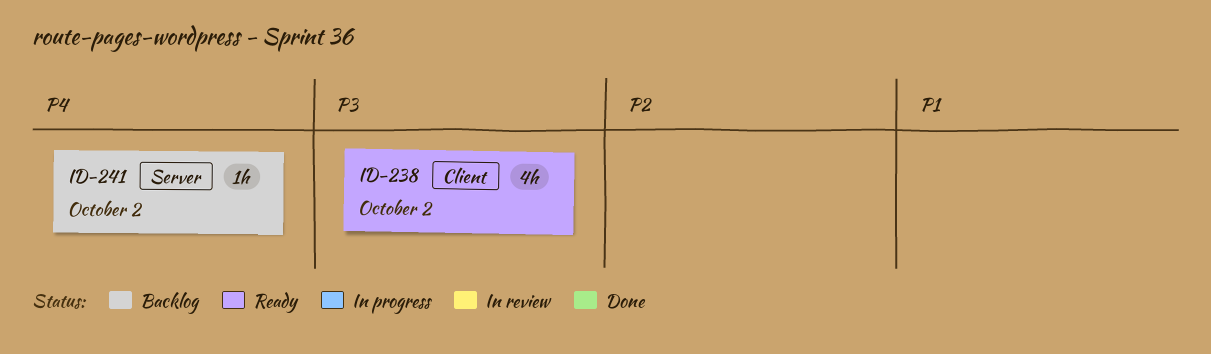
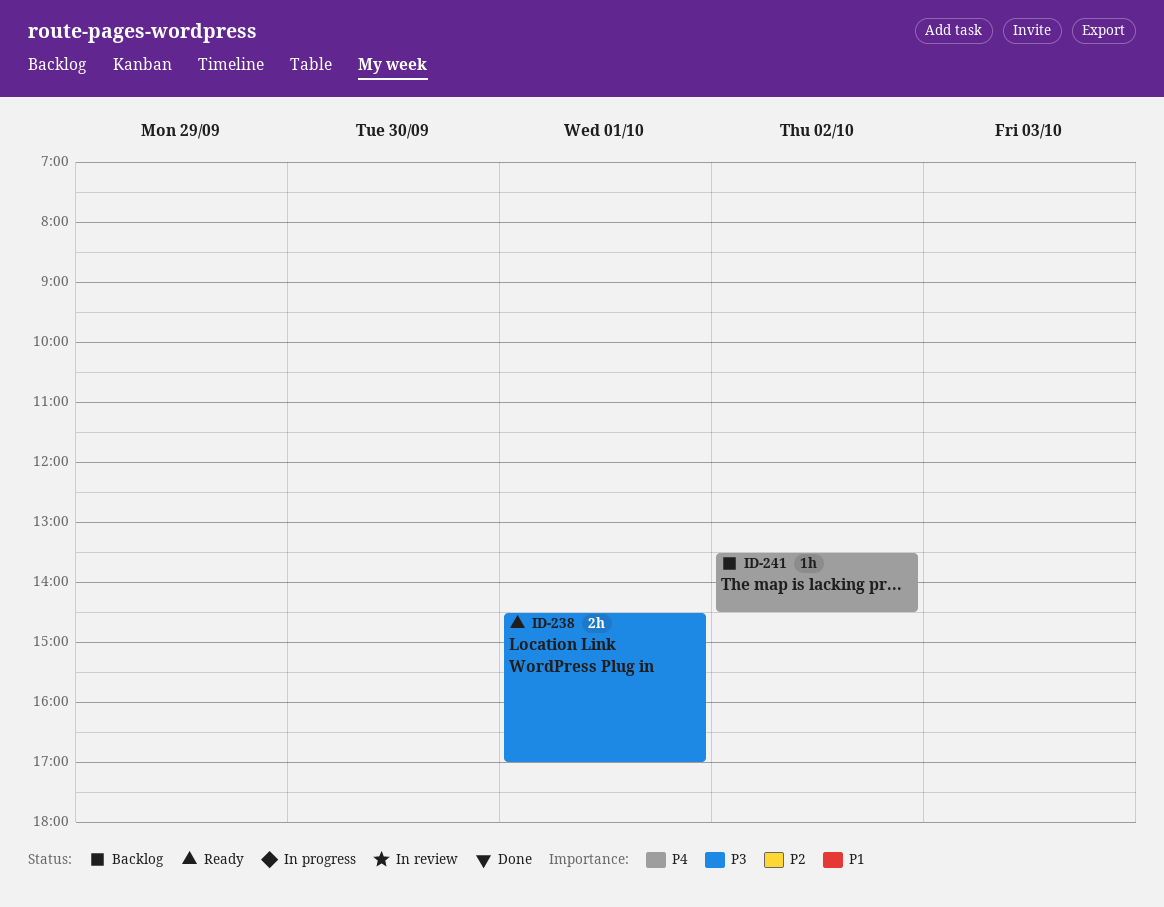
ID-238, estimate: 4h -> 2h
ID-238, day: Oct 2 -> Oct 1

